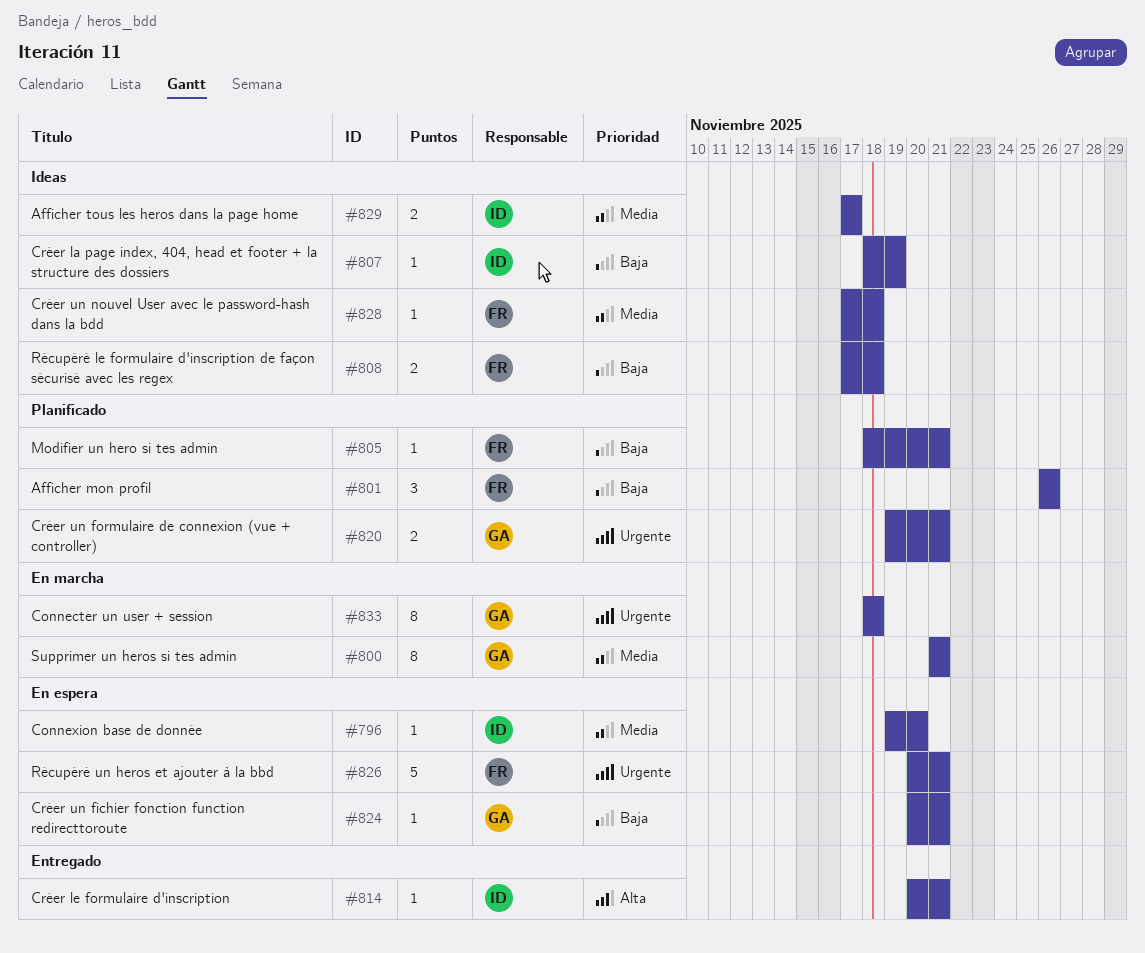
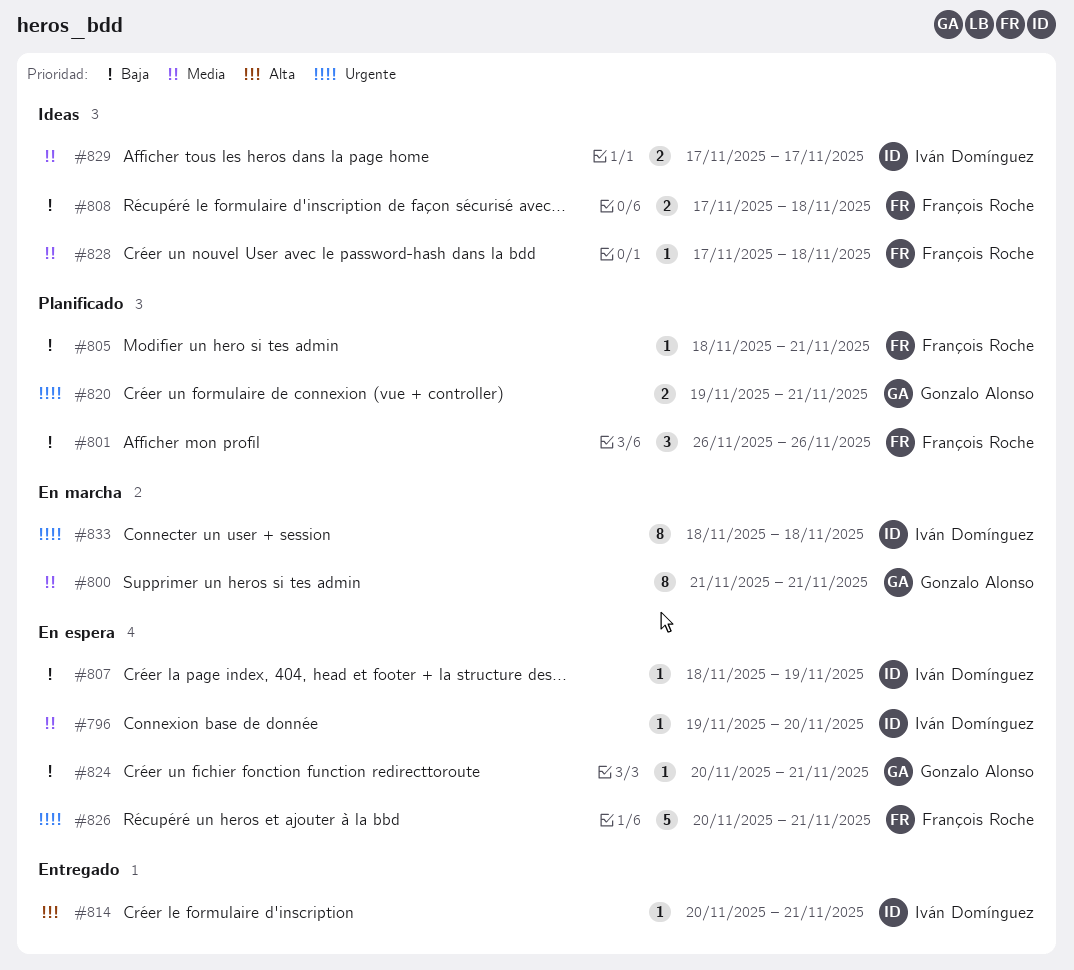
#807, status: Ideas -> En espera
#833, owner: Gonzalo Alonso -> Iván Domínguez

